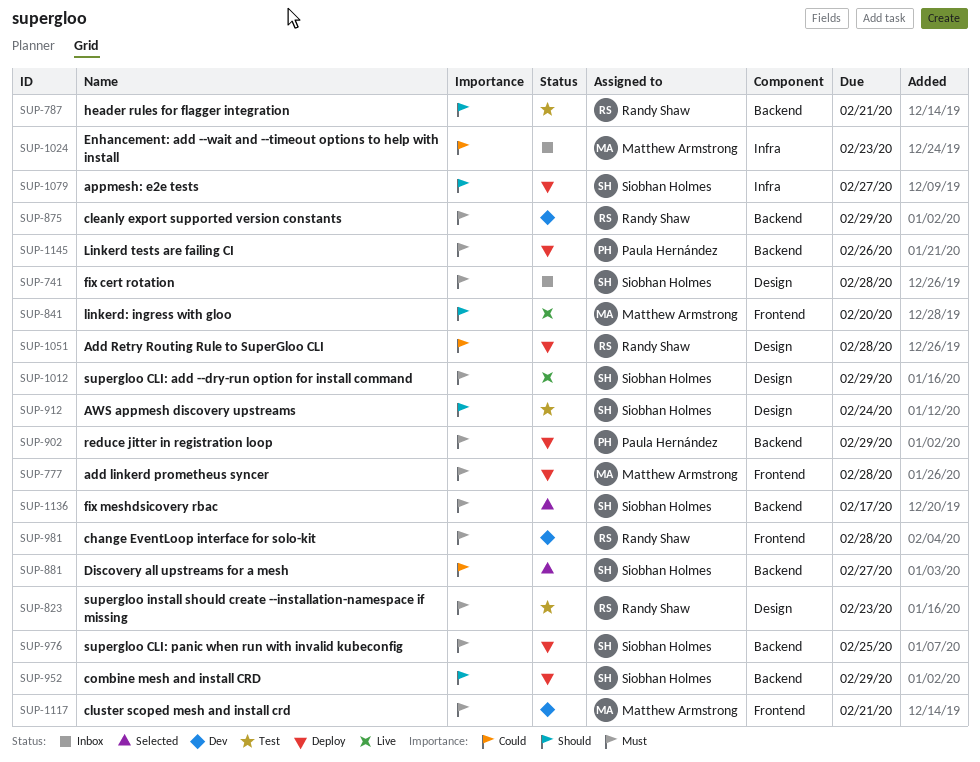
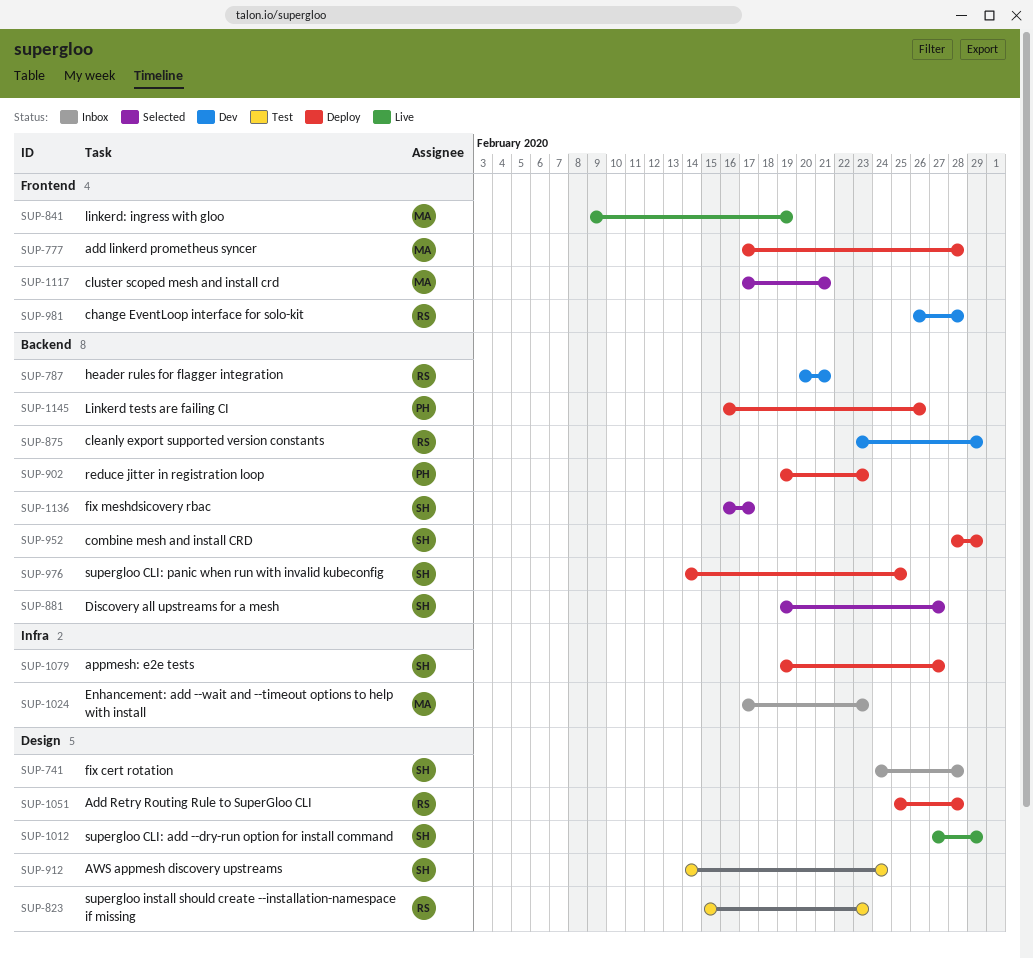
SUP-787, status: Test -> Dev
SUP-841, due: Feb 20 -> Feb 19
SUP-902, due: Feb 29 -> Feb 23
SUP-1117, status: Dev -> Selected

